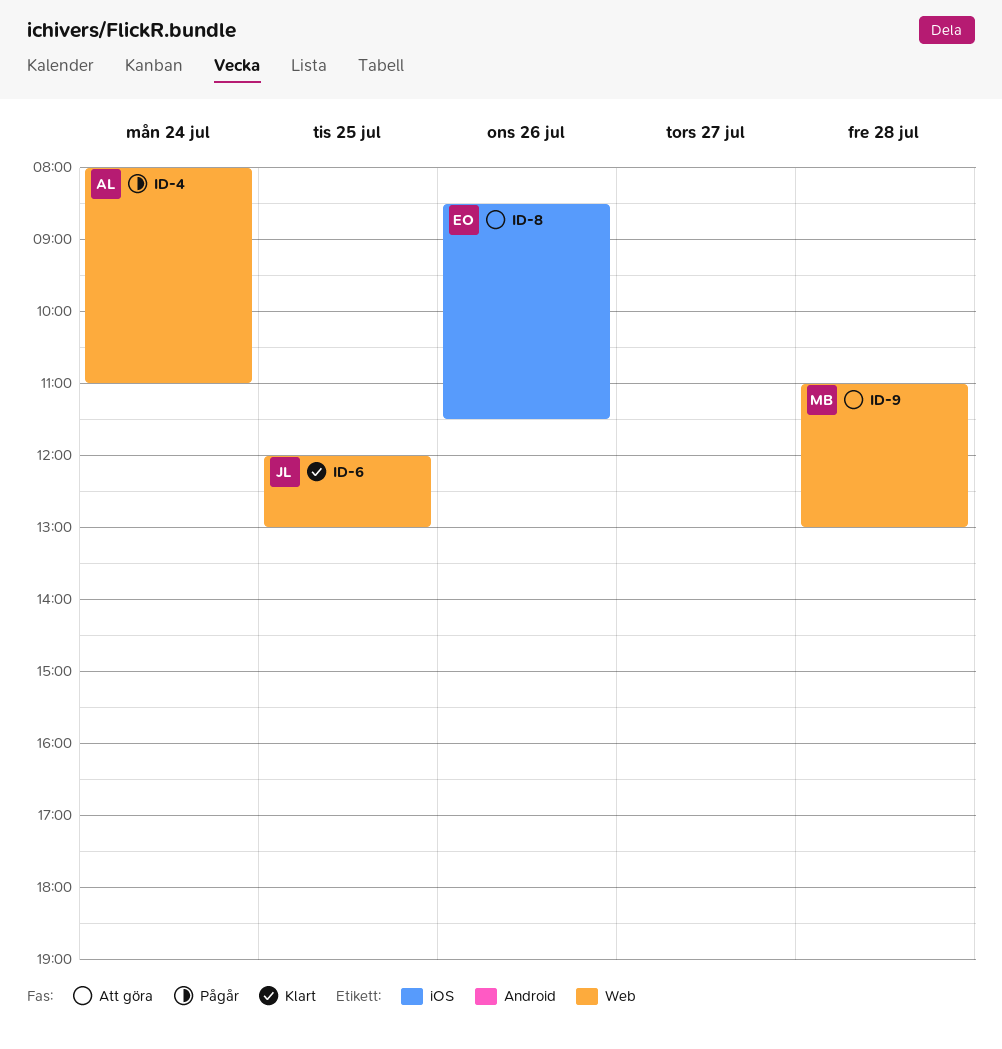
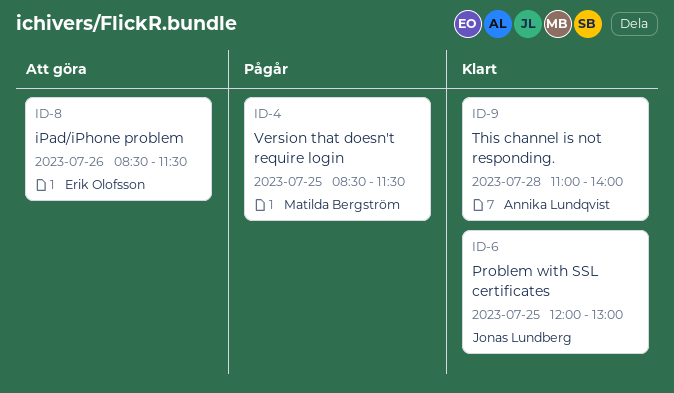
ID-4, owner: Annika Lundqvist -> Matilda Bergström
ID-4, day: Jul 24 -> Jul 25
ID-4, begins: 08:00 -> 08:30
ID-4, ends: 11:00 -> 11:30
ID-9, status: Att göra -> Klart
ID-9, owner: Matilda Bergström -> Annika Lundqvist
ID-9, ends: 13:00 -> 14:00

